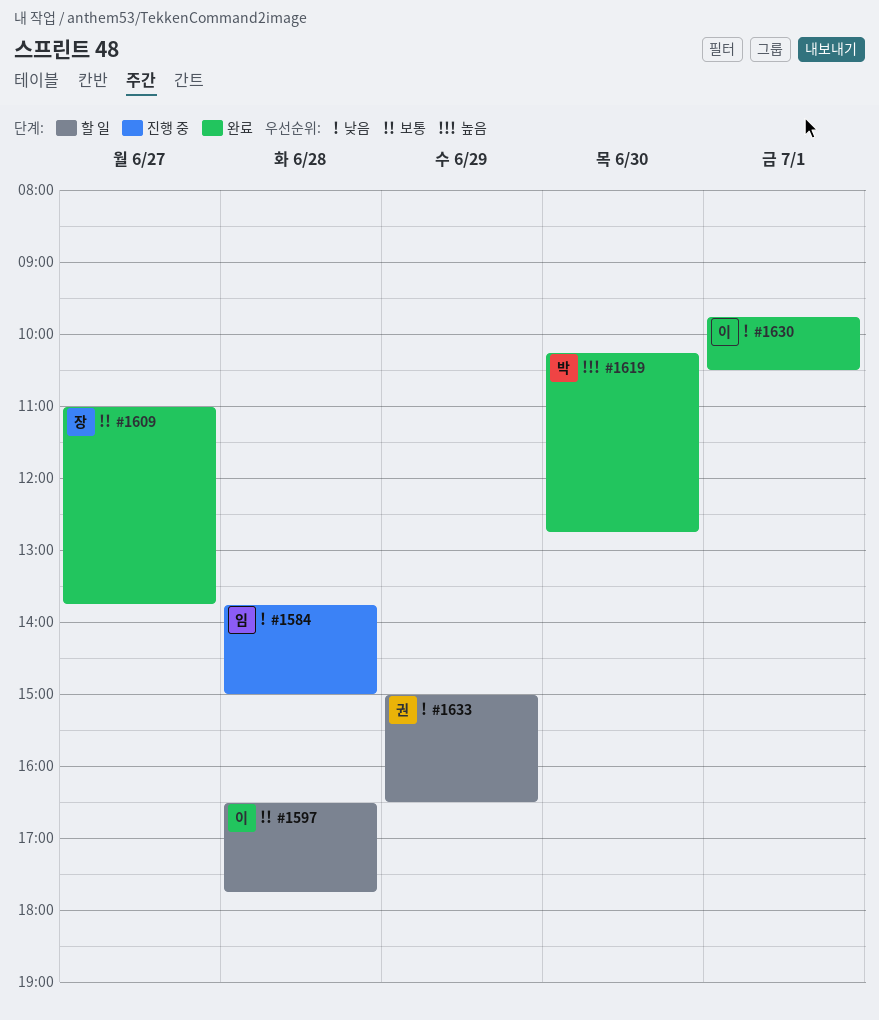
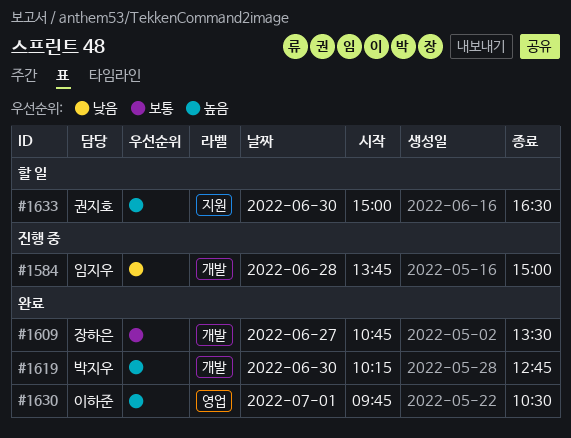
#1597: present -> none
#1609, begins: 11:00 -> 10:45
#1609, ends: 13:45 -> 13:30
#1630, priority: 낮음 -> 높음
#1633, priority: 낮음 -> 높음
#1633, day: Jun 29 -> Jun 30

